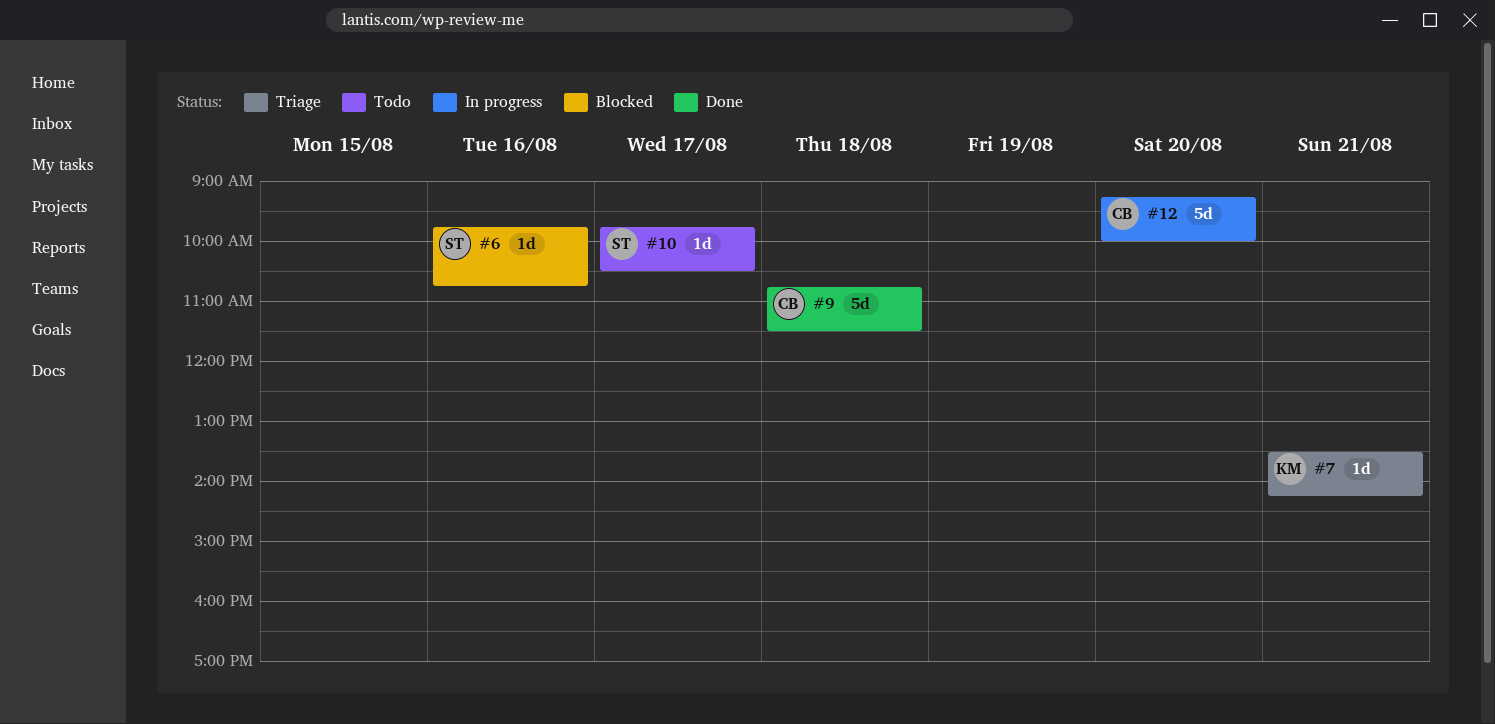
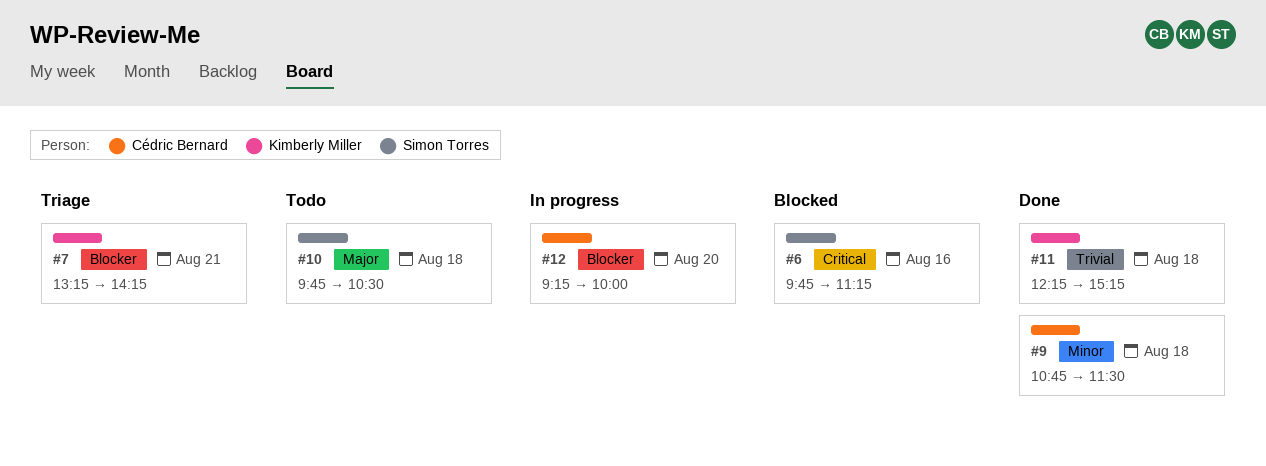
#6, ends: 10:45 -> 11:15
#7, begins: 13:30 -> 13:15
#10, day: Aug 17 -> Aug 18
#11: none -> present

